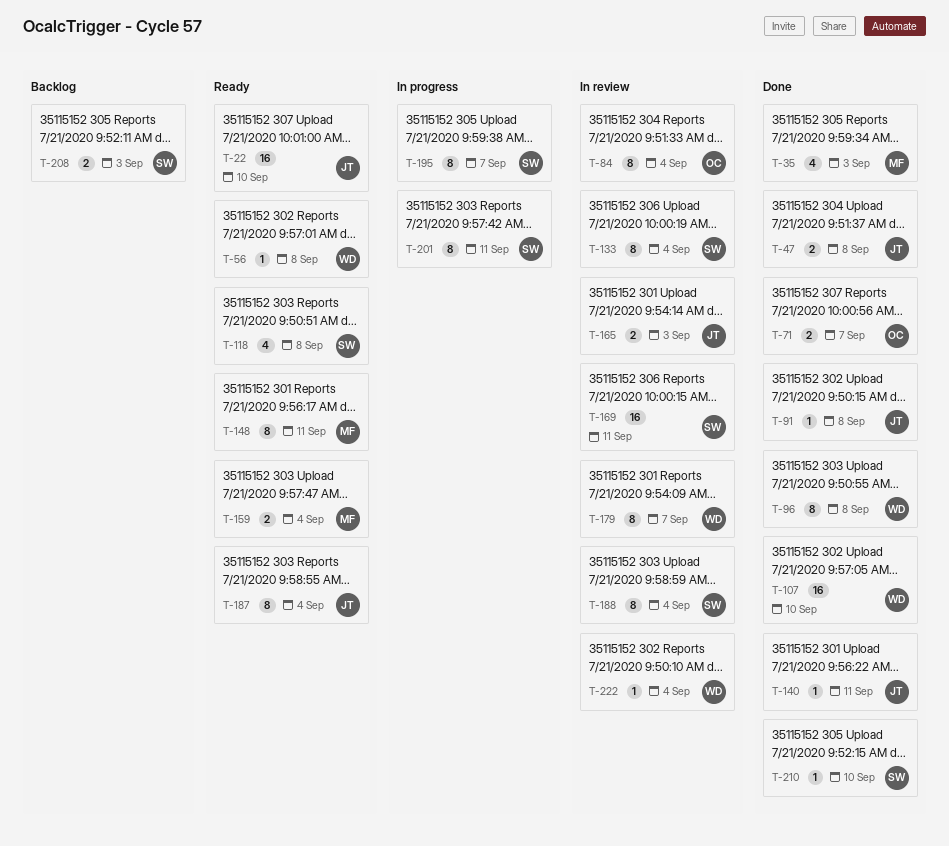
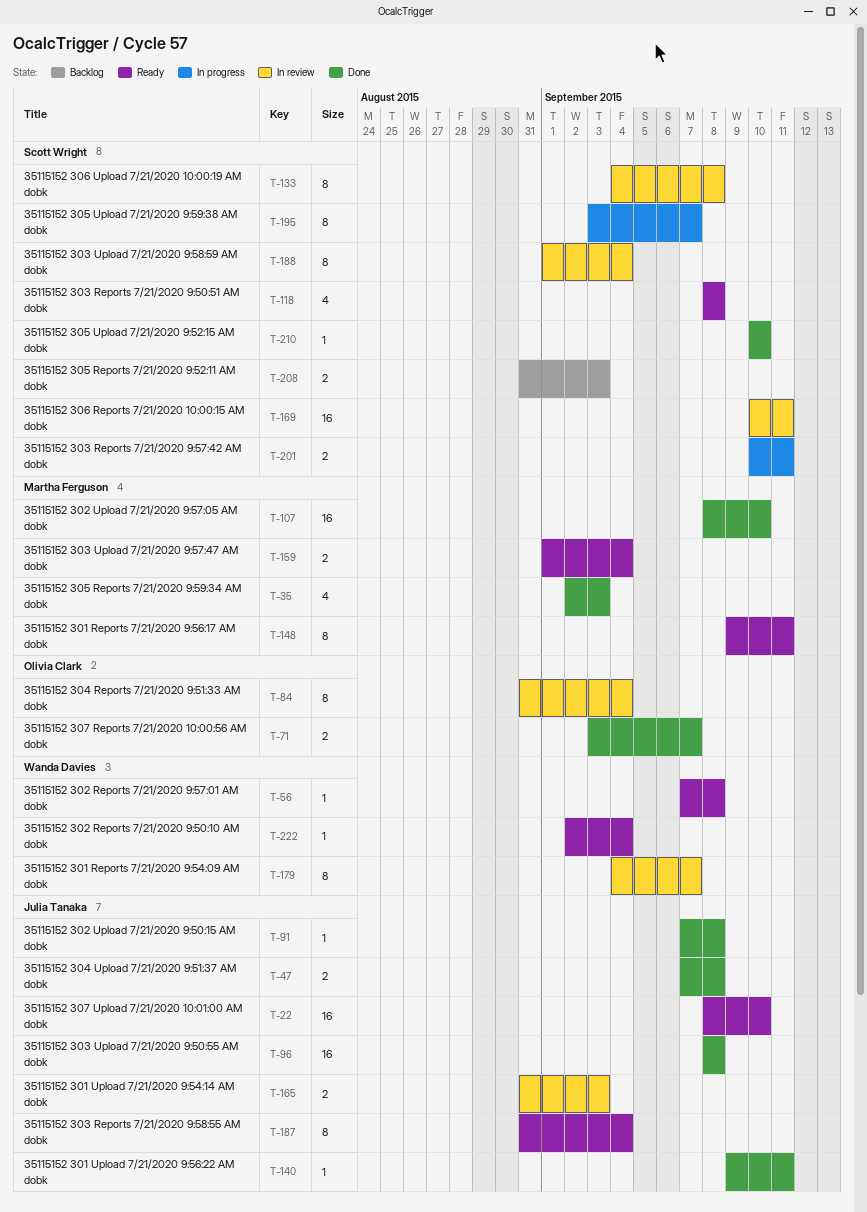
T-96, owner: Wanda Davies -> Julia Tanaka
T-96, estimate: 8 -> 16
T-107, owner: Wanda Davies -> Martha Ferguson
T-133, due: Sep 4 -> Sep 8
T-201, estimate: 8 -> 2
T-222, status: In review -> Ready

